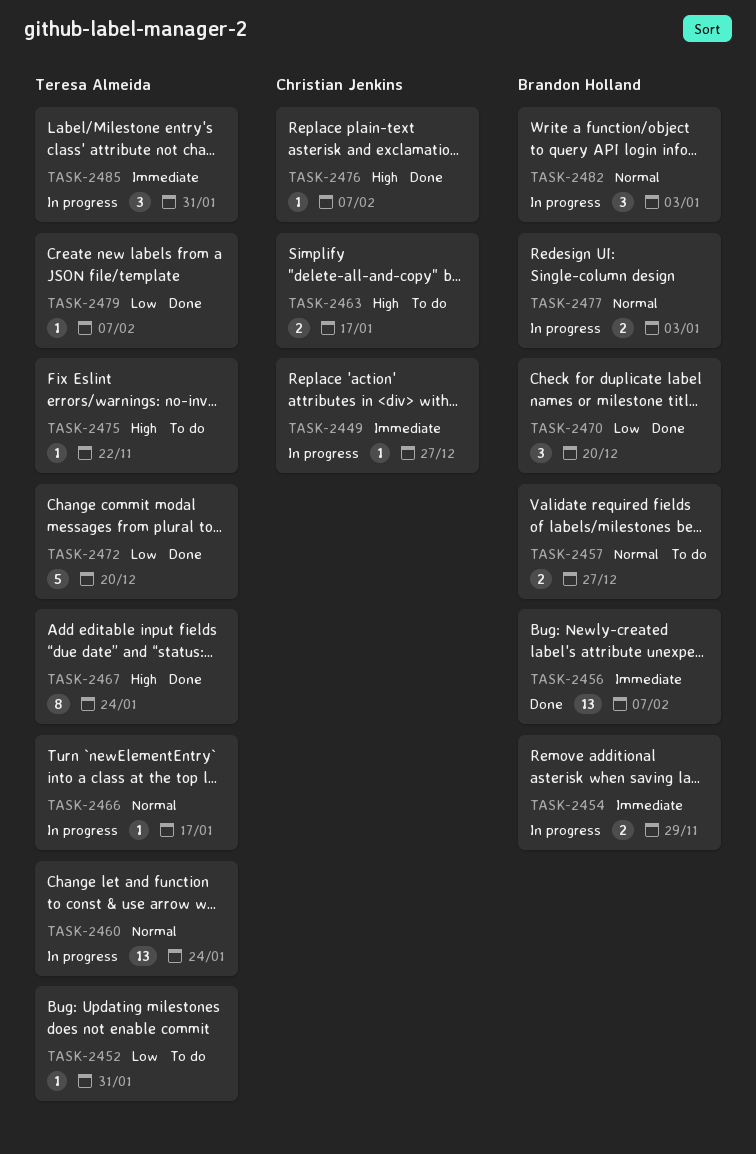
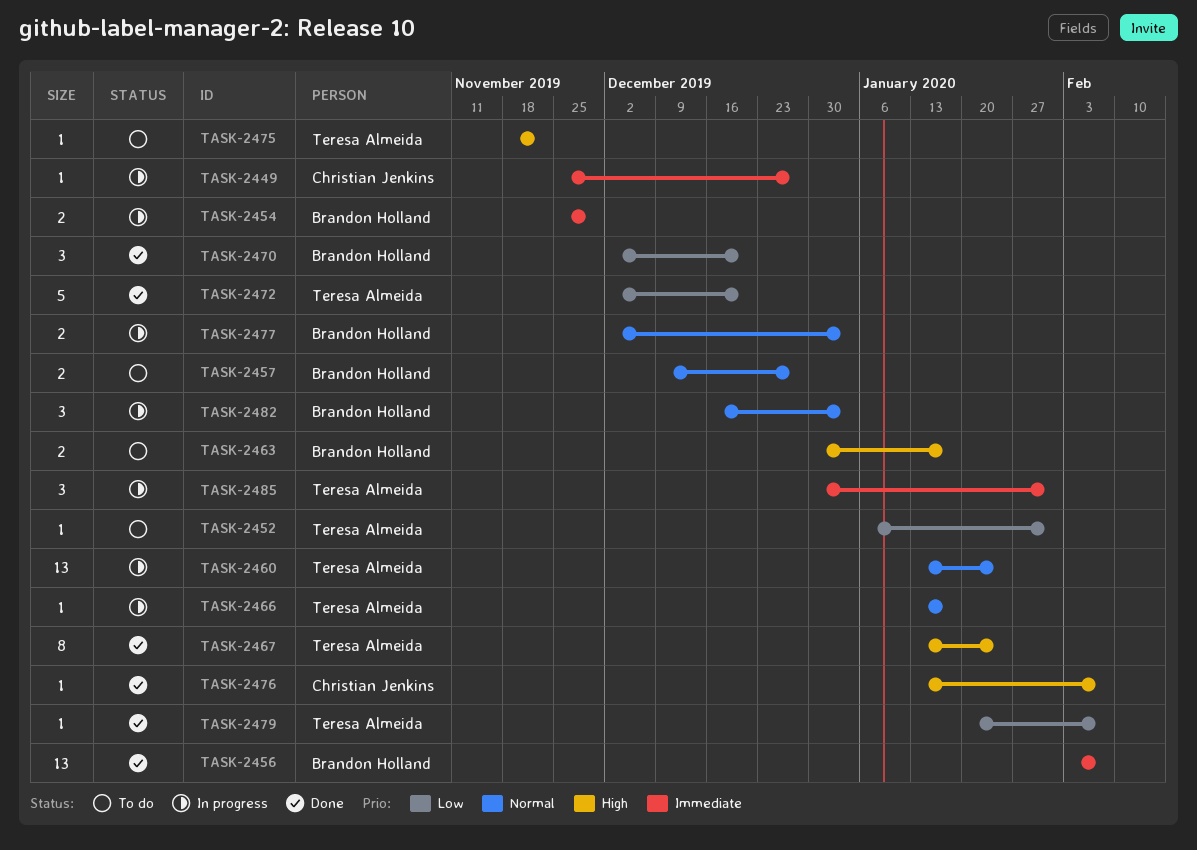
TASK-2463, owner: Christian Jenkins -> Brandon Holland

